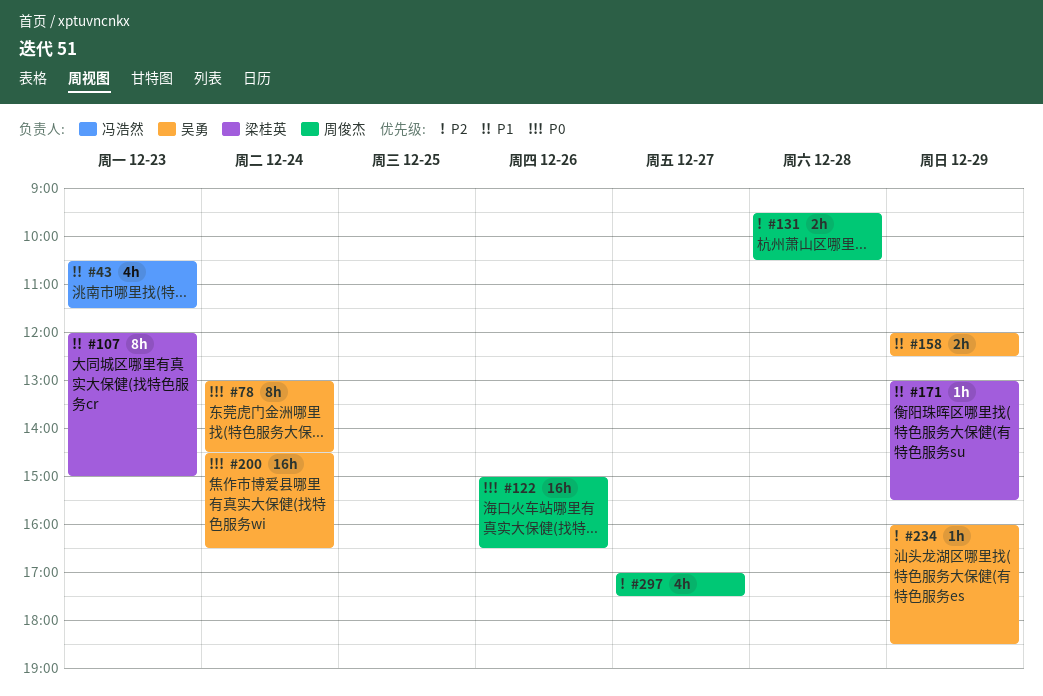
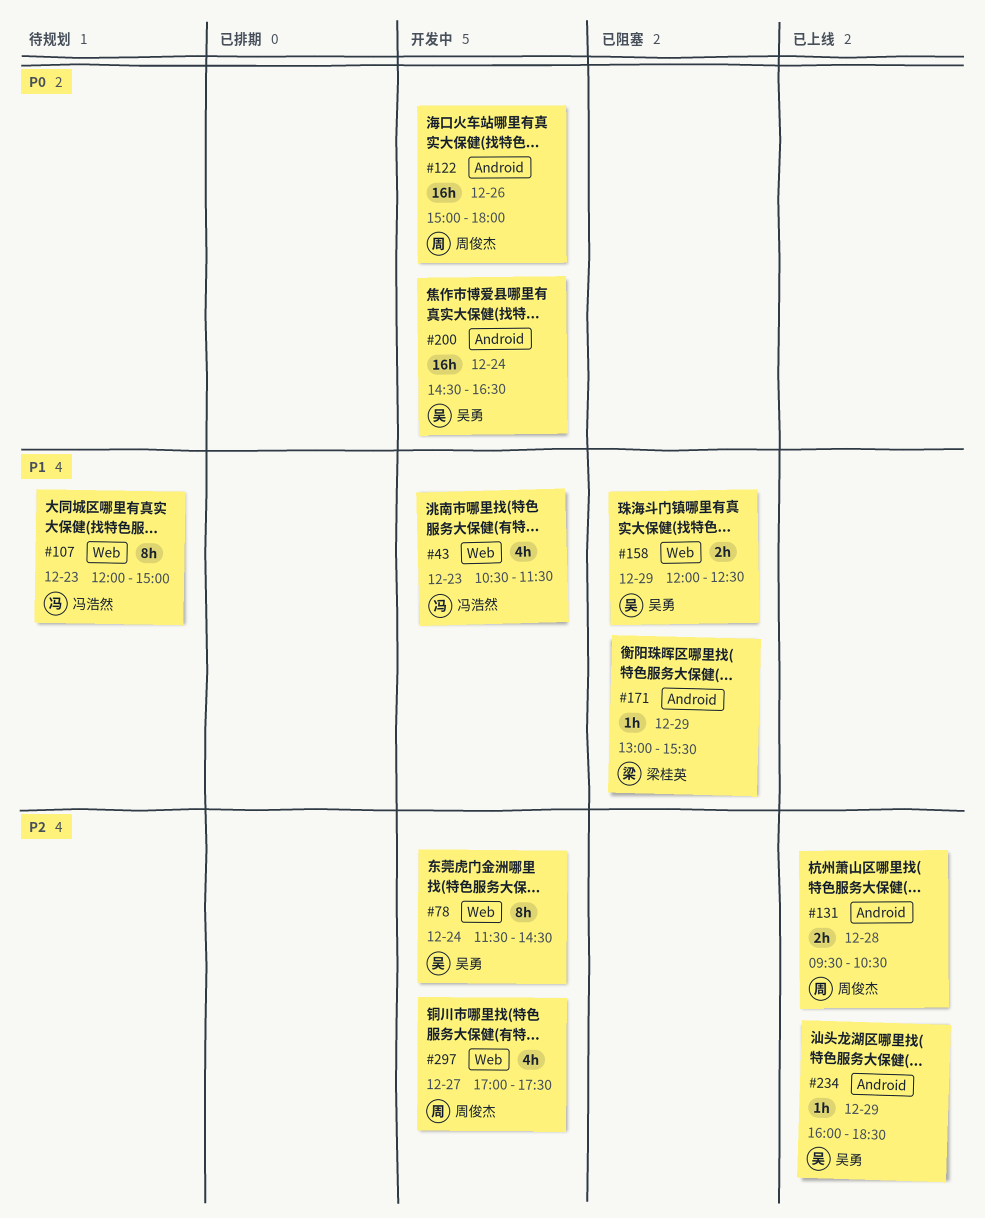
#78, priority: P0 -> P2
#78, begins: 13:00 -> 11:30
#107, owner: 梁桂英 -> 冯浩然
#122, ends: 16:30 -> 18:00

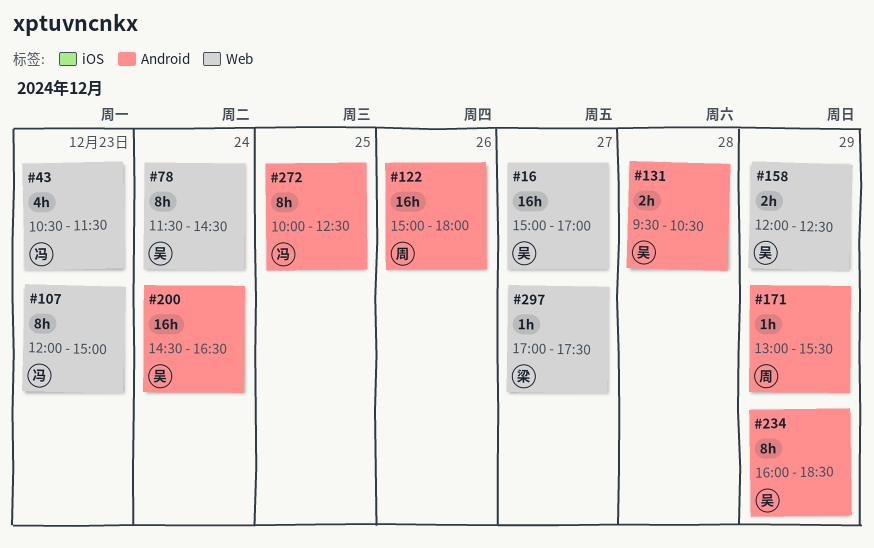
#16: none -> present
#131, owner: 周俊杰 -> 吴勇
#171, owner: 梁桂英 -> 周俊杰
#234, estimate: 1h -> 8h
#272: none -> present
#297, owner: 周俊杰 -> 梁桂英
#297, estimate: 4h -> 1h

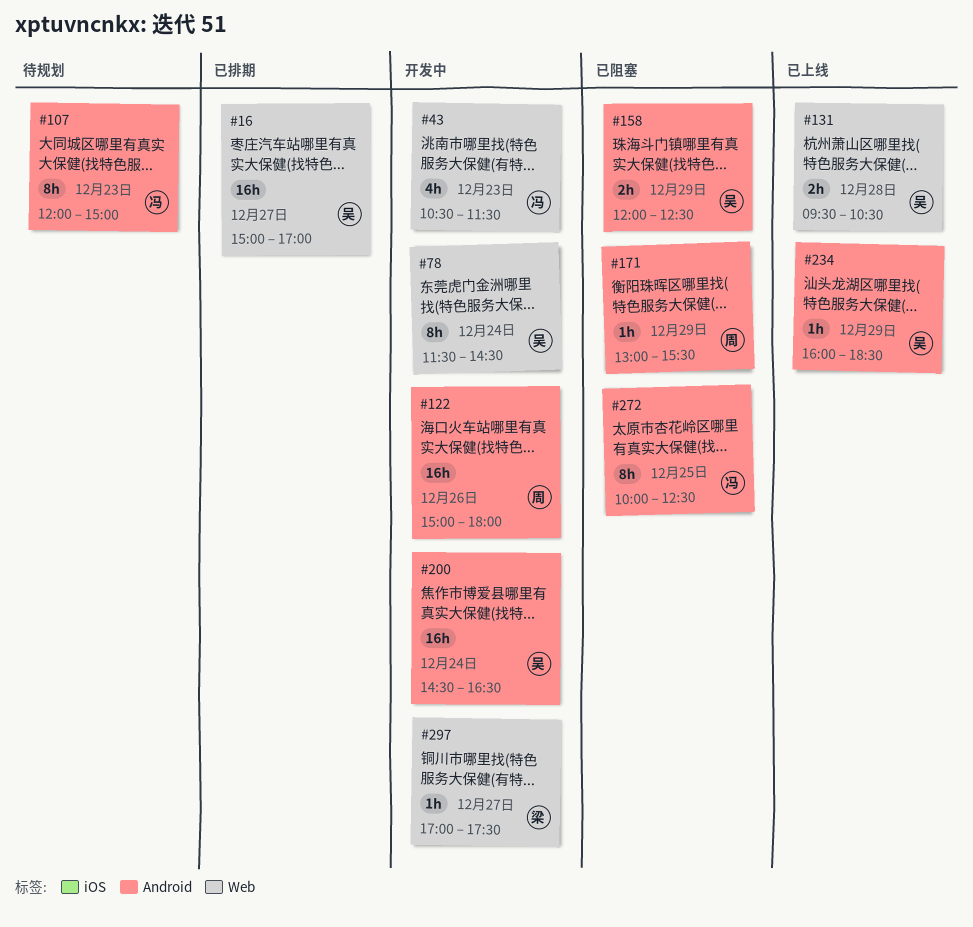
#107, label: Web -> Android
#131, label: Android -> Web
#158, label: Web -> Android
#234, estimate: 8h -> 1h

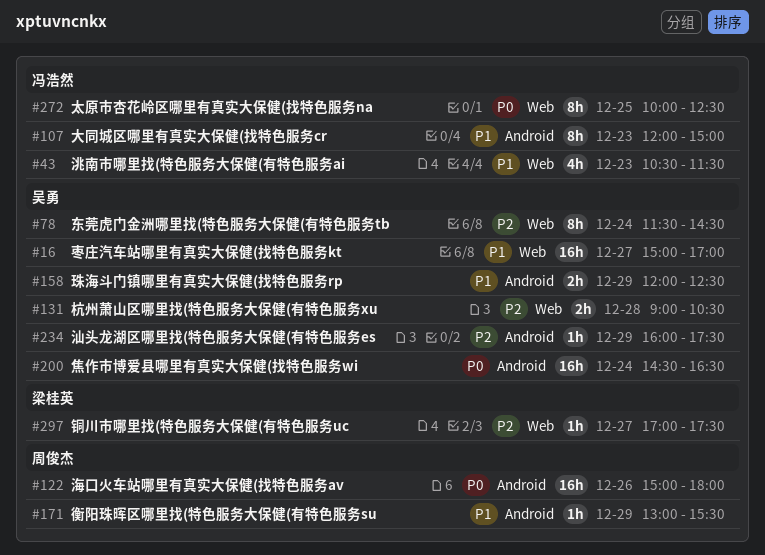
#131, begins: 09:30 -> 09:00
#234, ends: 18:30 -> 17:30
#272, label: Android -> Web

